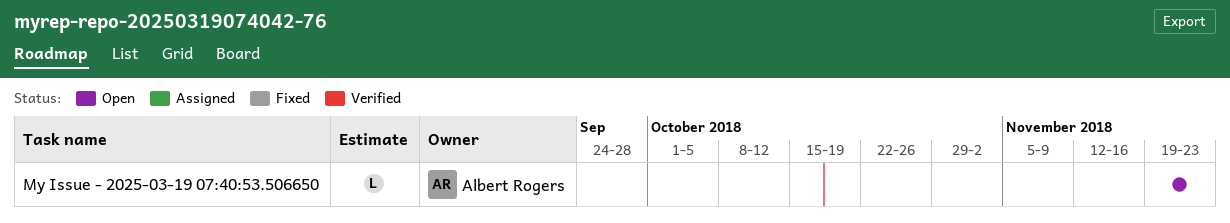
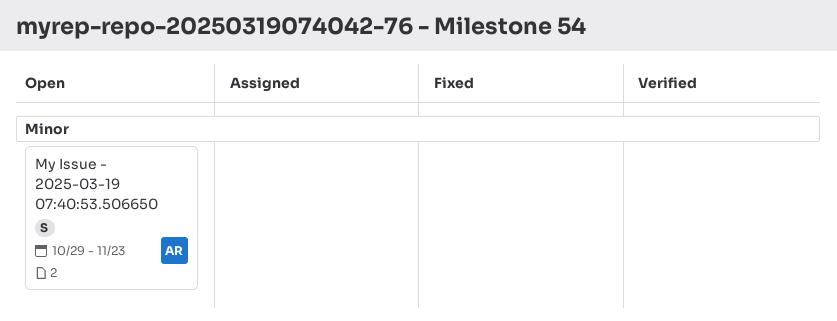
My Issue - 2025-03-19 07:40:53.506650, estimate: L -> S
My Issue - 2025-03-19 07:40:53.506650, start: Nov 19 -> Oct 29

